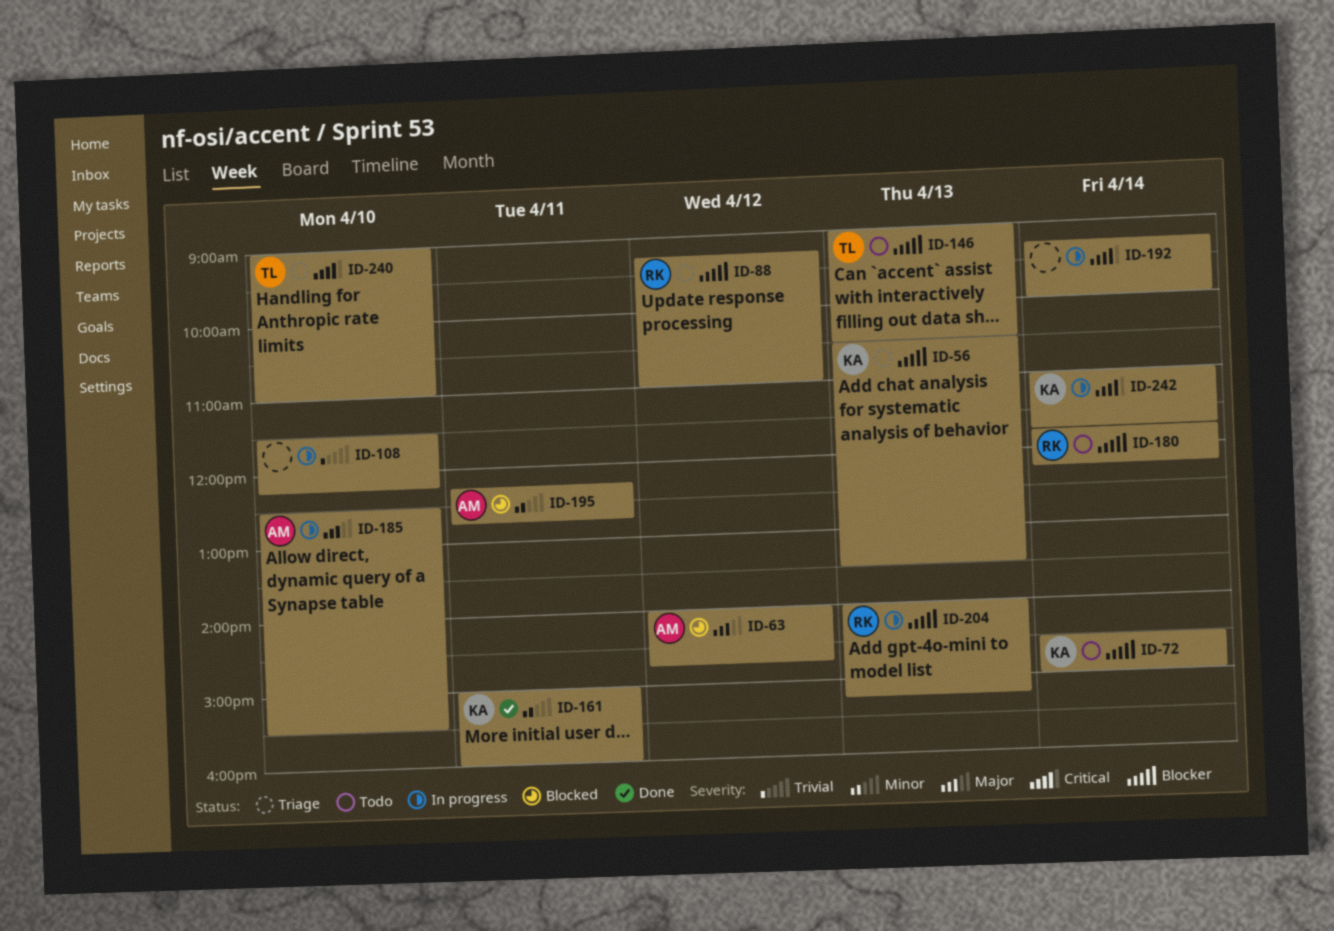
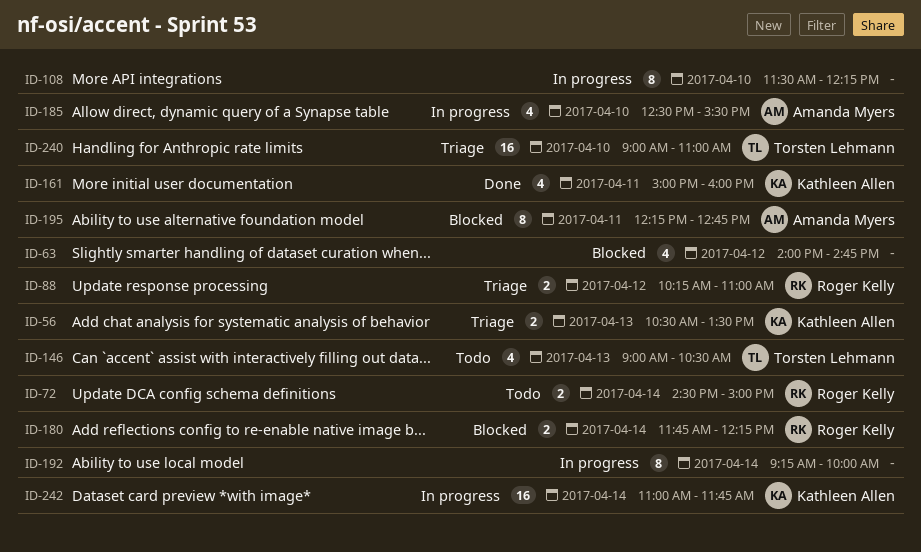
ID-63, owner: Amanda Myers -> none
ID-72, owner: Kathleen Allen -> Roger Kelly
ID-88, begins: 09:15 -> 10:15
ID-180, status: Todo -> Blocked
ID-204: present -> none

